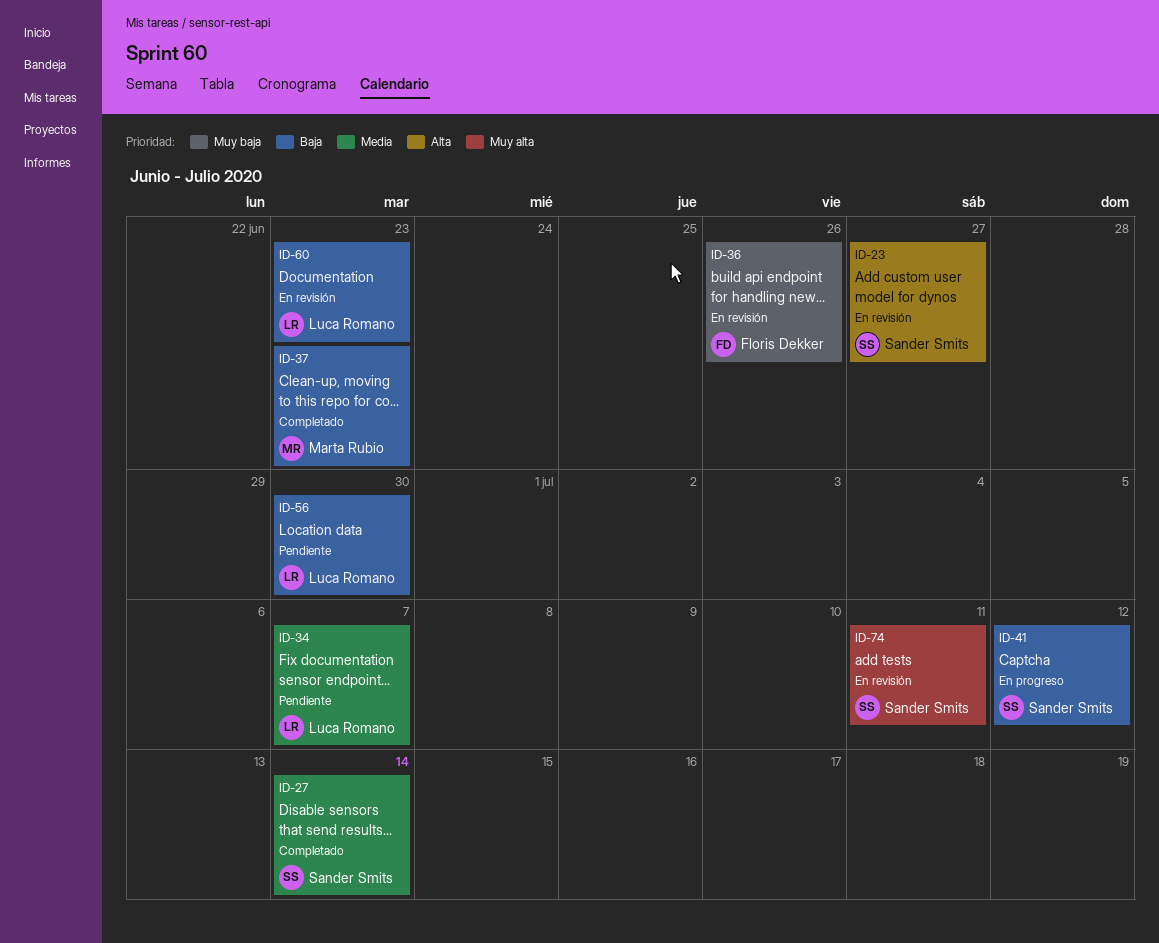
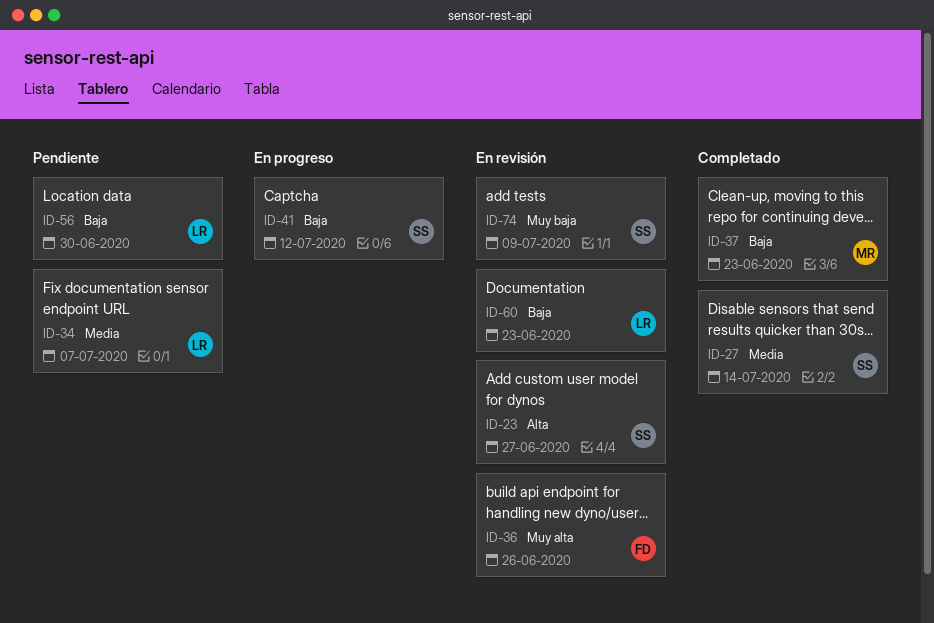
ID-36, priority: Muy baja -> Muy alta
ID-74, priority: Muy alta -> Muy baja
ID-74, due: Jul 11 -> Jul 9

